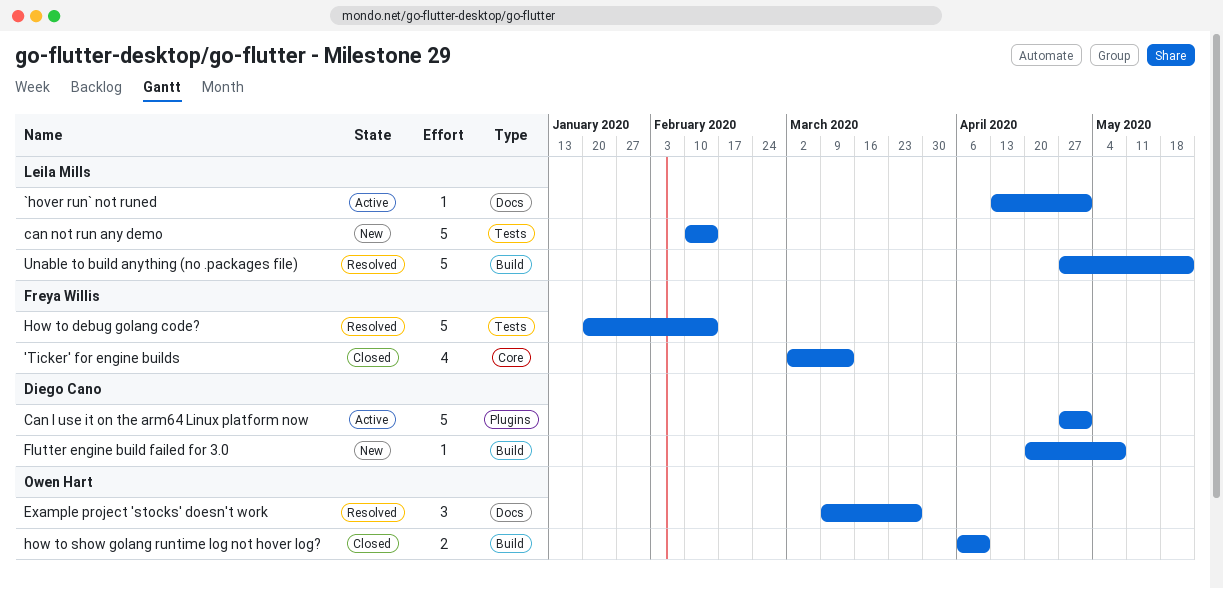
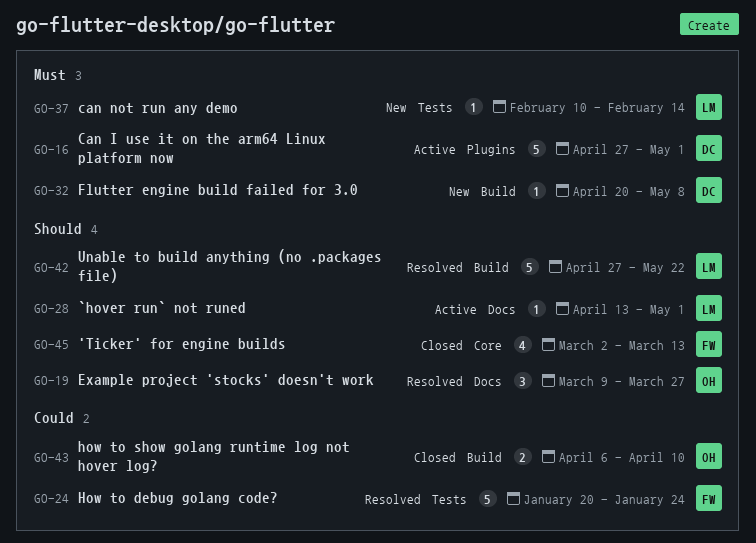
can not run any demo, estimate: 5 -> 1
How to debug golang code?, due: Feb 14 -> Jan 24

